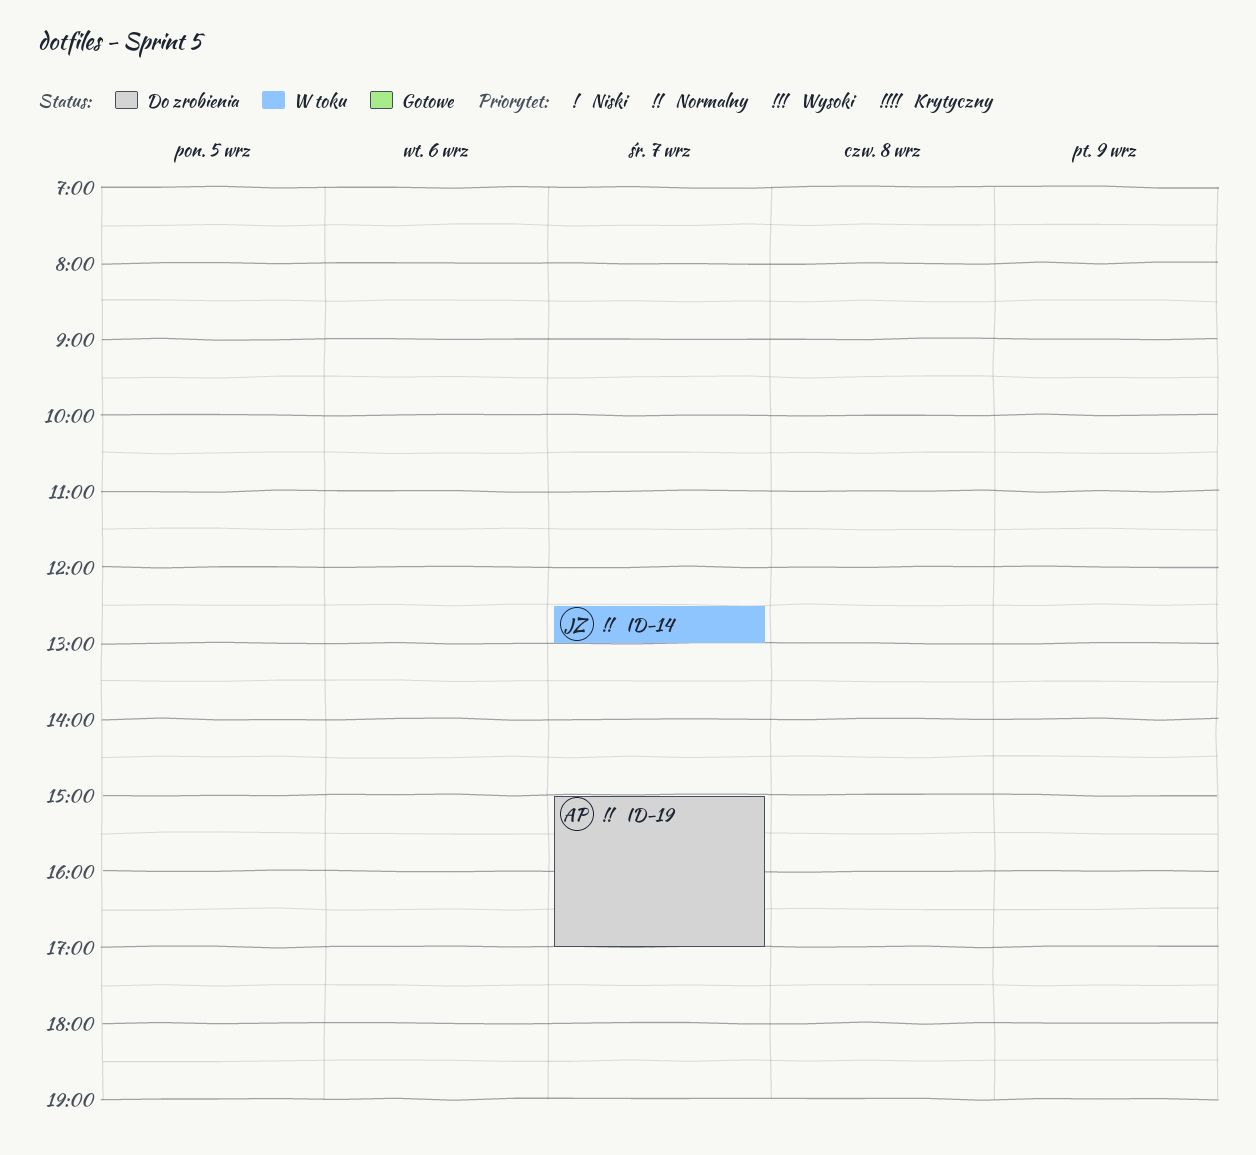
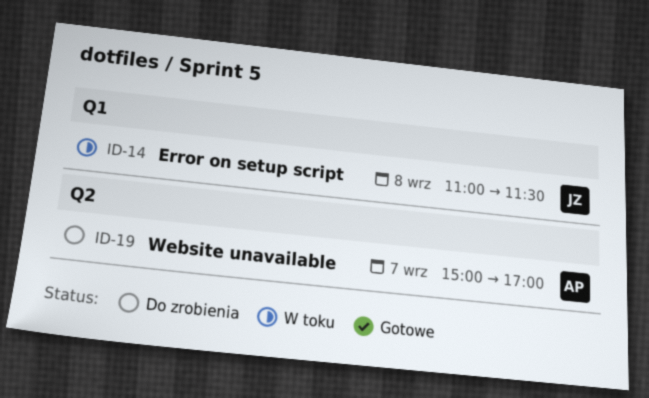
ID-14, day: Sep 7 -> Sep 8
ID-14, begins: 12:30 -> 11:00
ID-14, ends: 13:00 -> 11:30

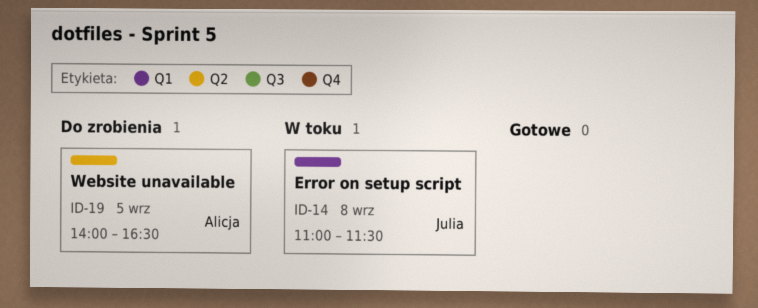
ID-19, day: Sep 7 -> Sep 5
ID-19, begins: 15:00 -> 14:00
ID-19, ends: 17:00 -> 16:30

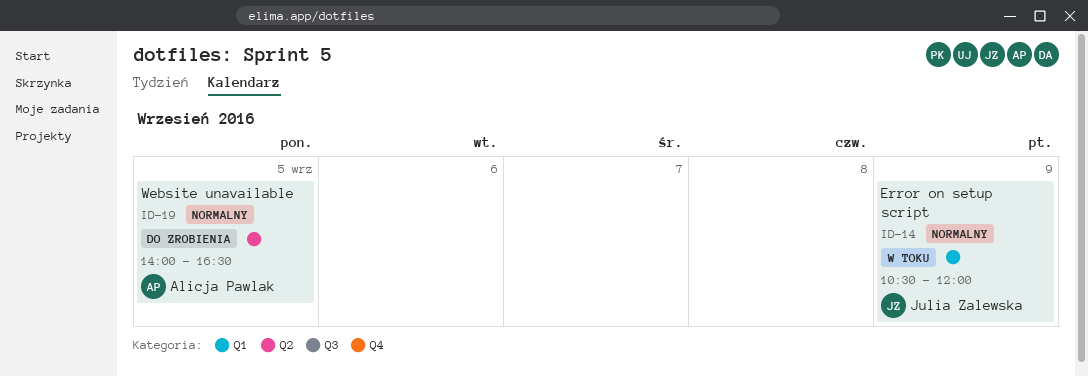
ID-14, day: Sep 8 -> Sep 9
ID-14, begins: 11:00 -> 10:30
ID-14, ends: 11:30 -> 12:00

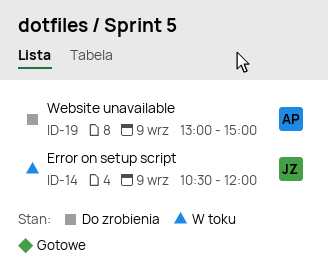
ID-19, day: Sep 5 -> Sep 9
ID-19, begins: 14:00 -> 13:00
ID-19, ends: 16:30 -> 15:00

